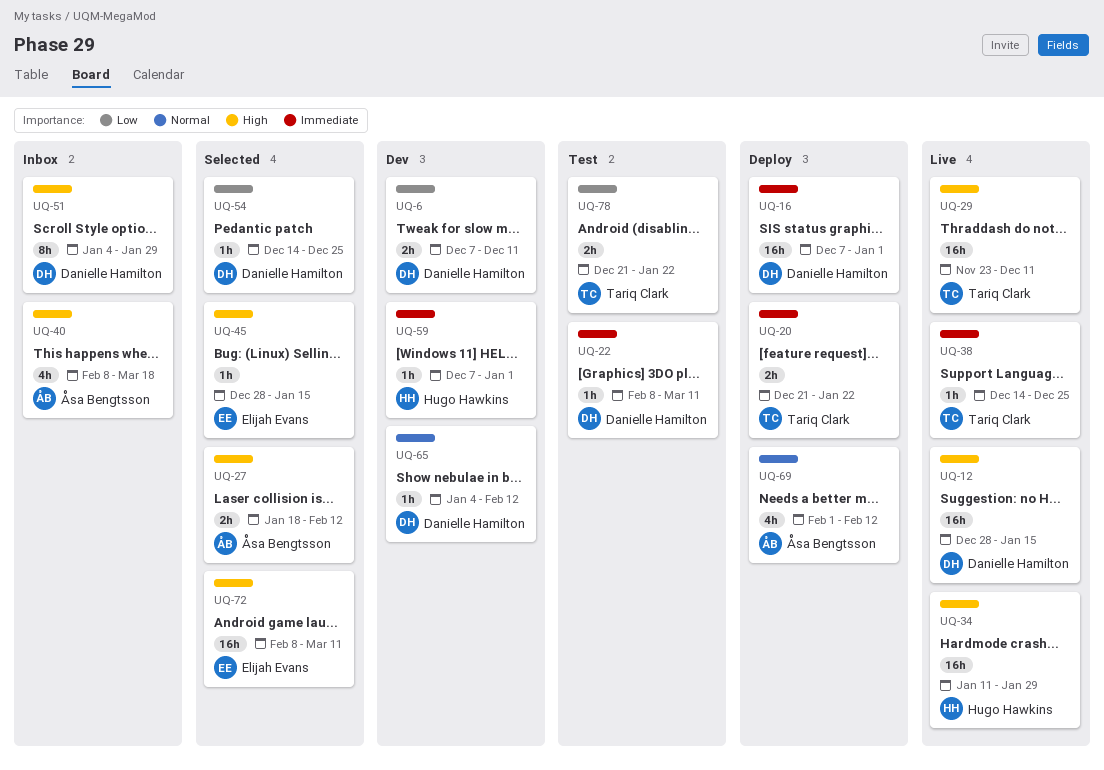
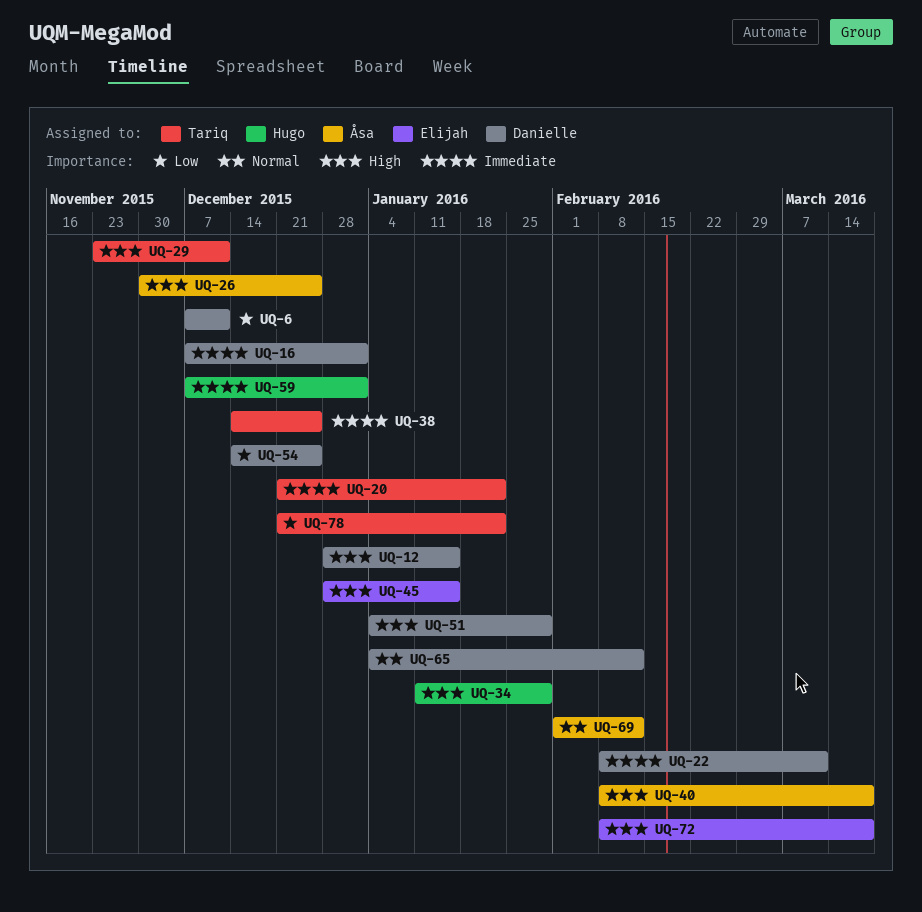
UQ-26: none -> present
UQ-27: present -> none
UQ-72, due: Mar 11 -> Mar 18

